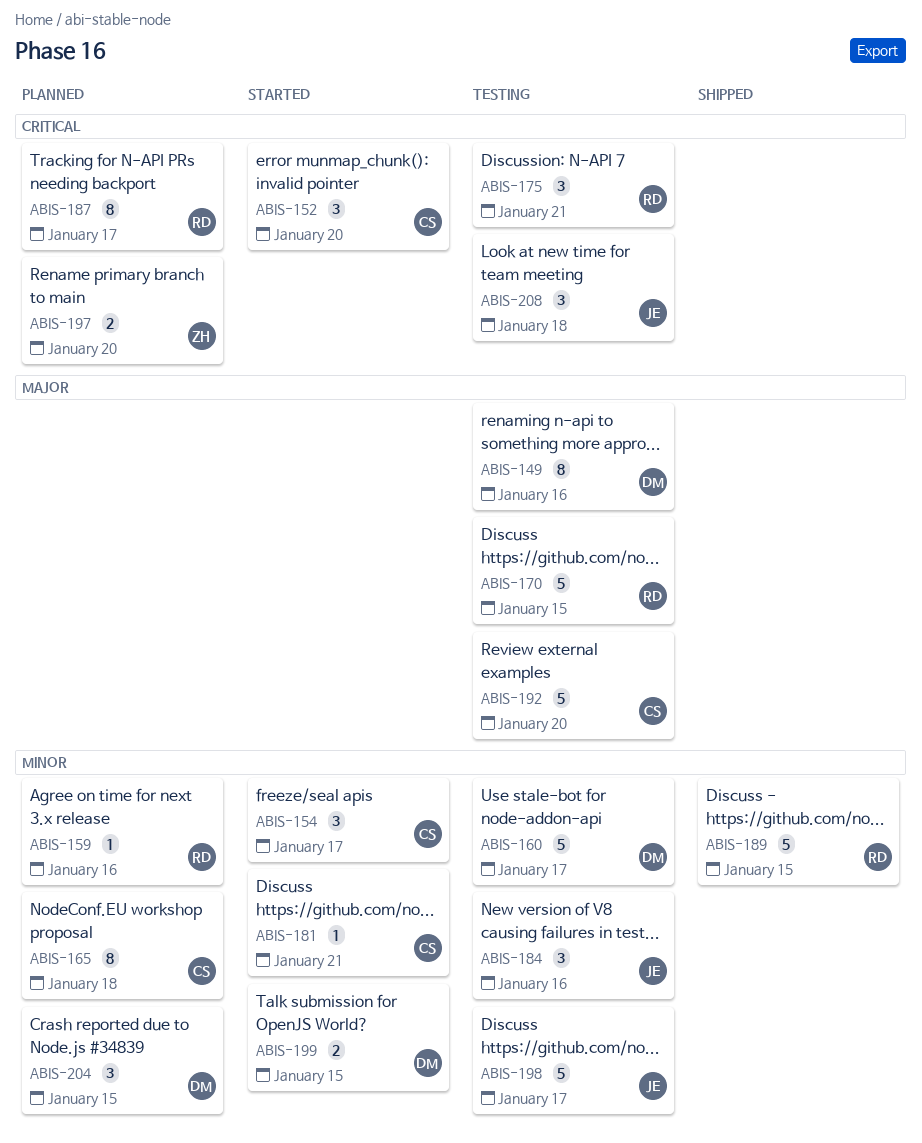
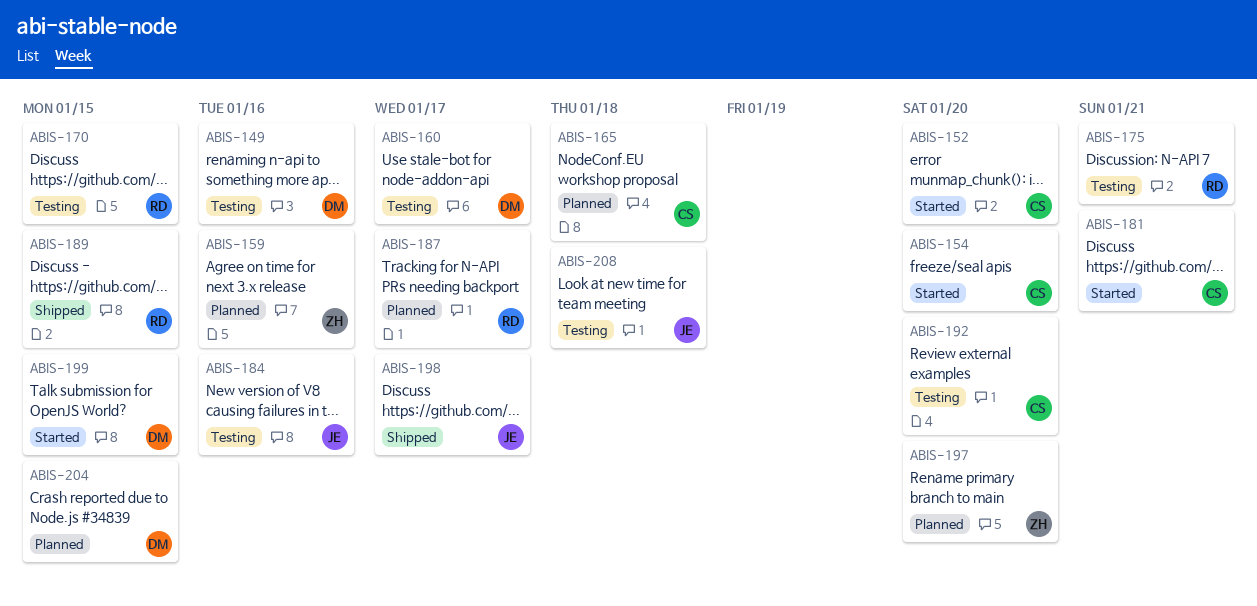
ABIS-154, due: Jan 17 -> Jan 20
ABIS-159, owner: RD -> ZH
ABIS-198, status: Testing -> Shipped

